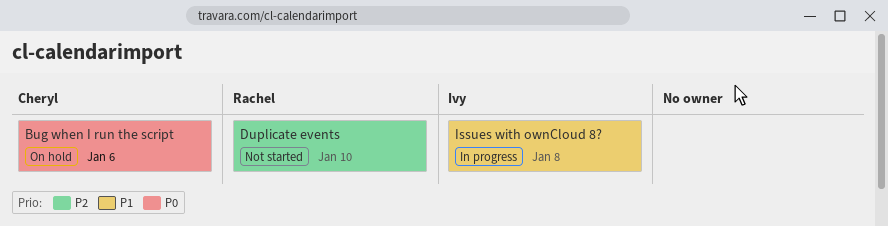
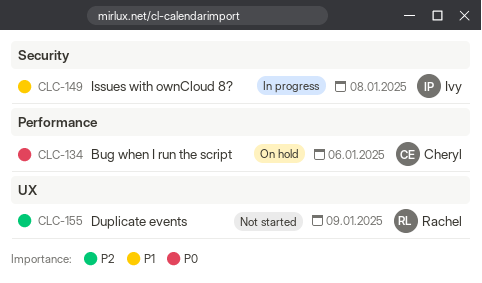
Duplicate events, due: Jan 10 -> Jan 9

